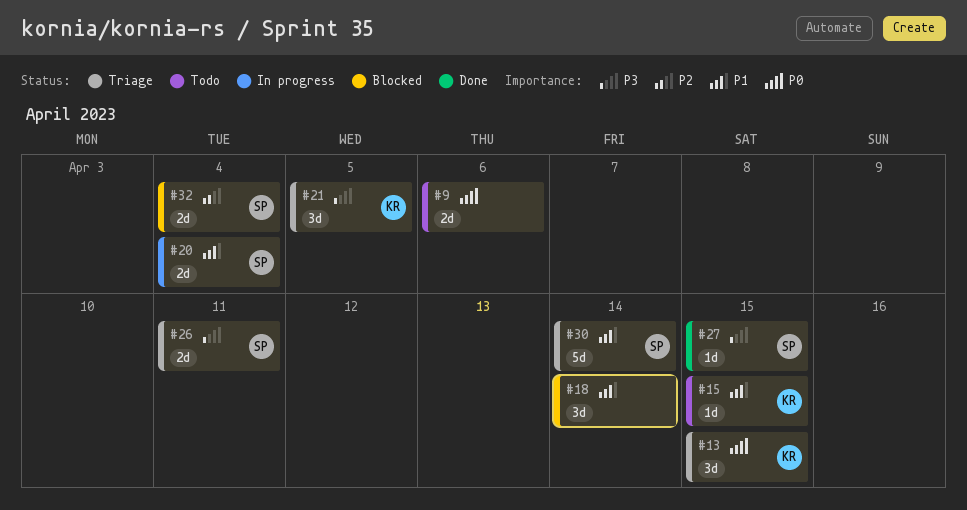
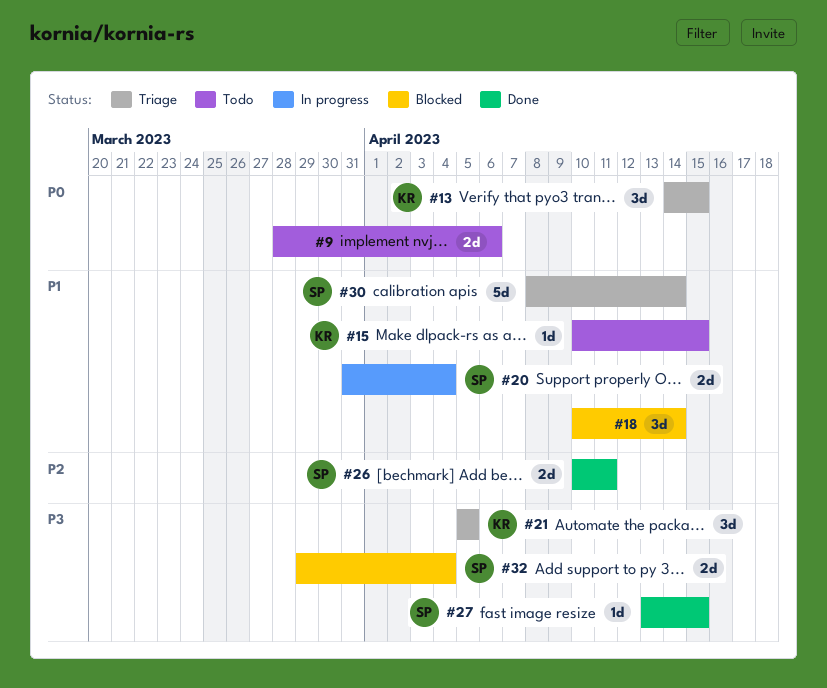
#26, status: Triage -> Done
#26, priority: P3 -> P2
#32, priority: P2 -> P3

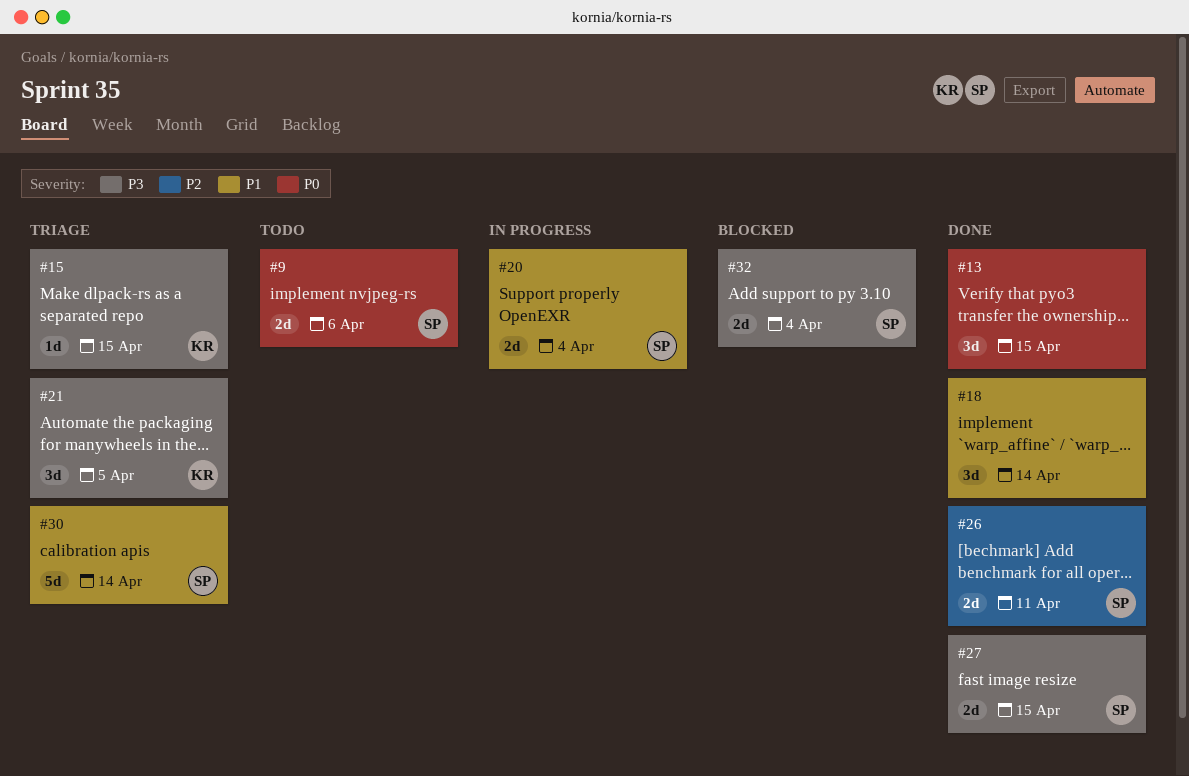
#9, owner: none -> SP
#13, status: Triage -> Done
#13, owner: KR -> none
#15, status: Todo -> Triage
#15, priority: P1 -> P3
#18, status: Blocked -> Done
#27, estimate: 1d -> 2d

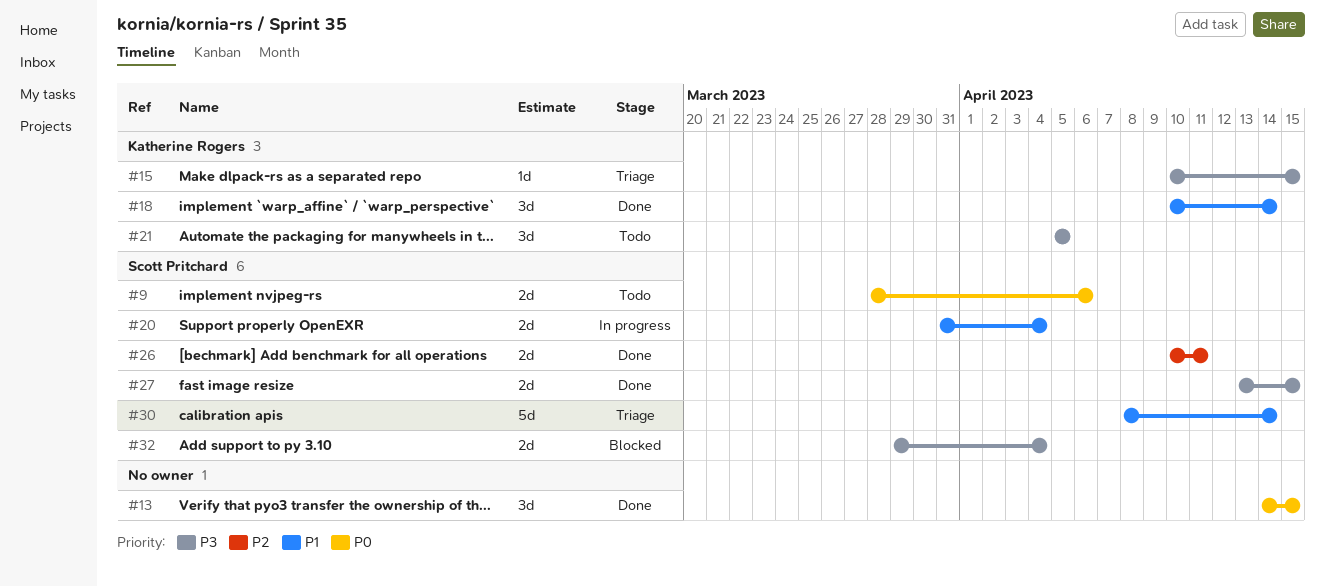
#18, owner: none -> Katherine Rogers
#21, status: Triage -> Todo

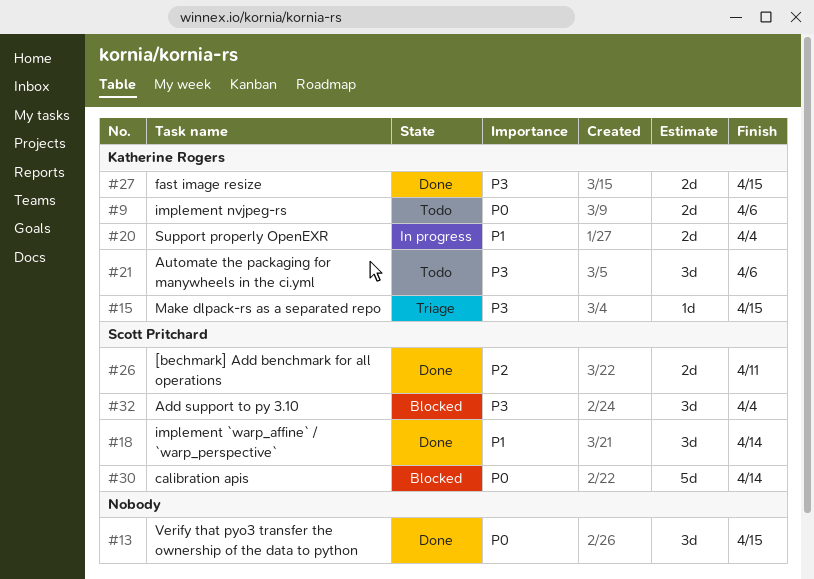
#9, owner: Scott Pritchard -> Katherine Rogers
#18, owner: Katherine Rogers -> Scott Pritchard
#20, owner: Scott Pritchard -> Katherine Rogers
#21, due: Apr 5 -> Apr 6
#27, owner: Scott Pritchard -> Katherine Rogers
#30, status: Triage -> Blocked
#30, priority: P1 -> P0
#32, estimate: 2d -> 3d

